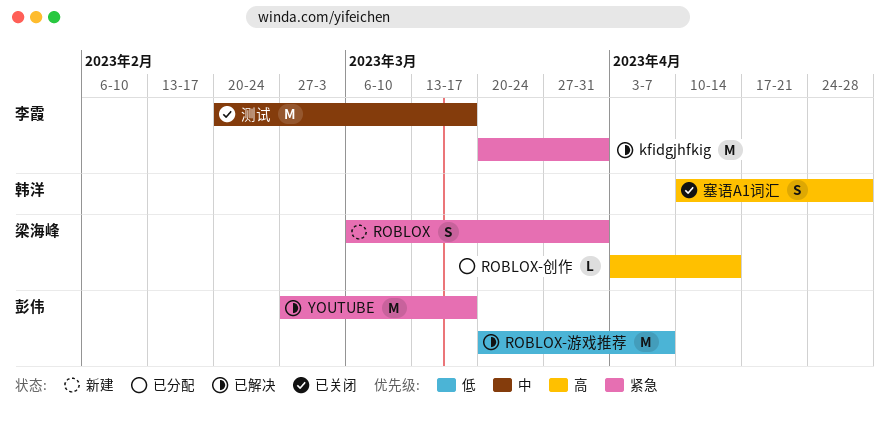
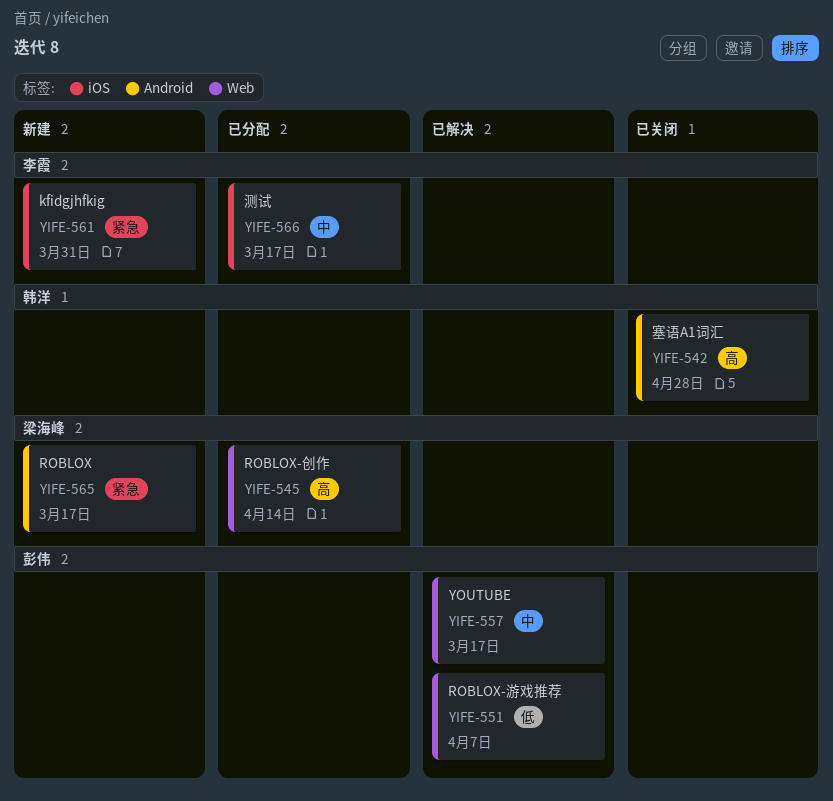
kfidgjhfkig, status: 已解决 -> 新建
ROBLOX, due: Mar 31 -> Mar 17
YOUTUBE, priority: 紧急 -> 中
测试, status: 已关闭 -> 已分配

